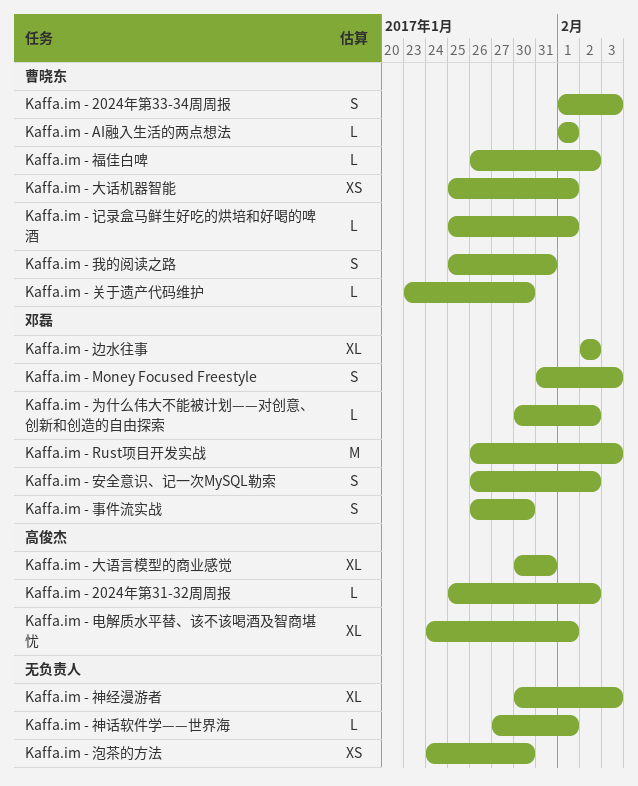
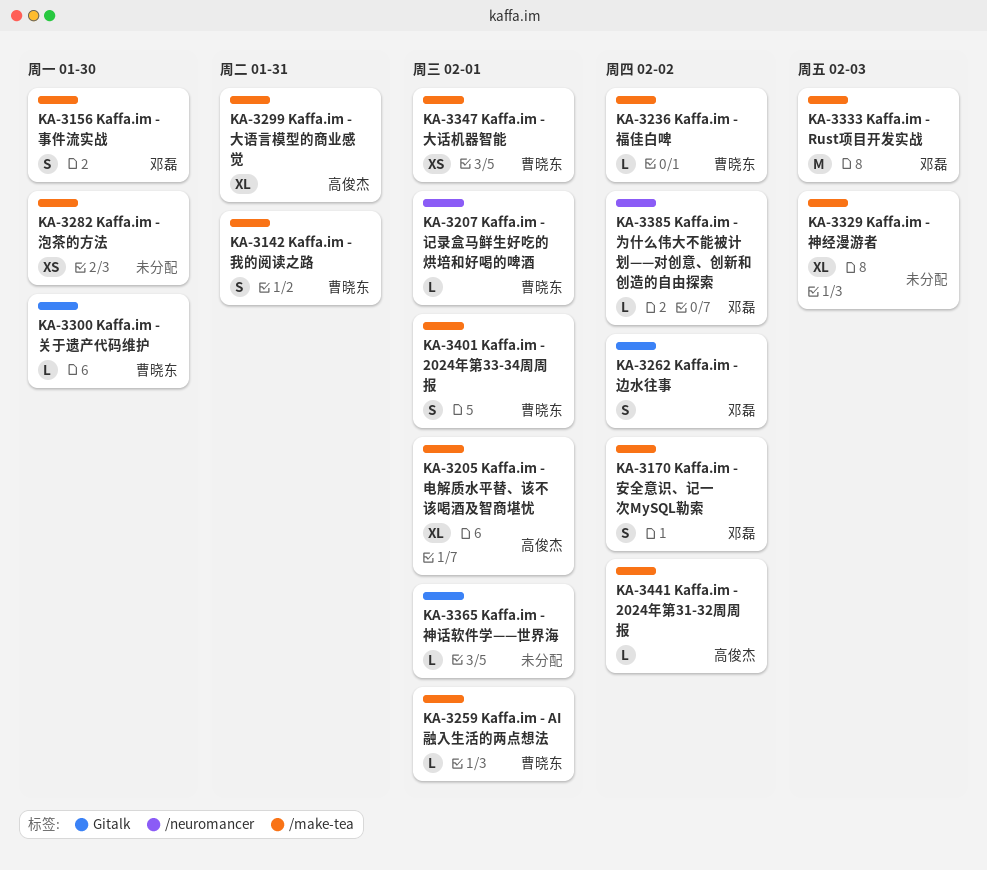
Kaffa.im - 2024年第33-34周周报, due: Feb 3 -> Feb 1
Kaffa.im - Money Focused Freestyle: present -> none
Kaffa.im - 边水往事, estimate: XL -> S

